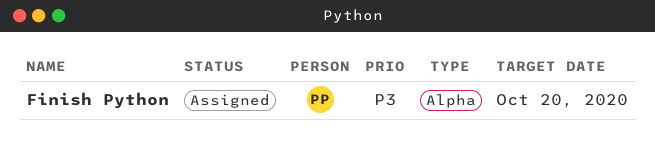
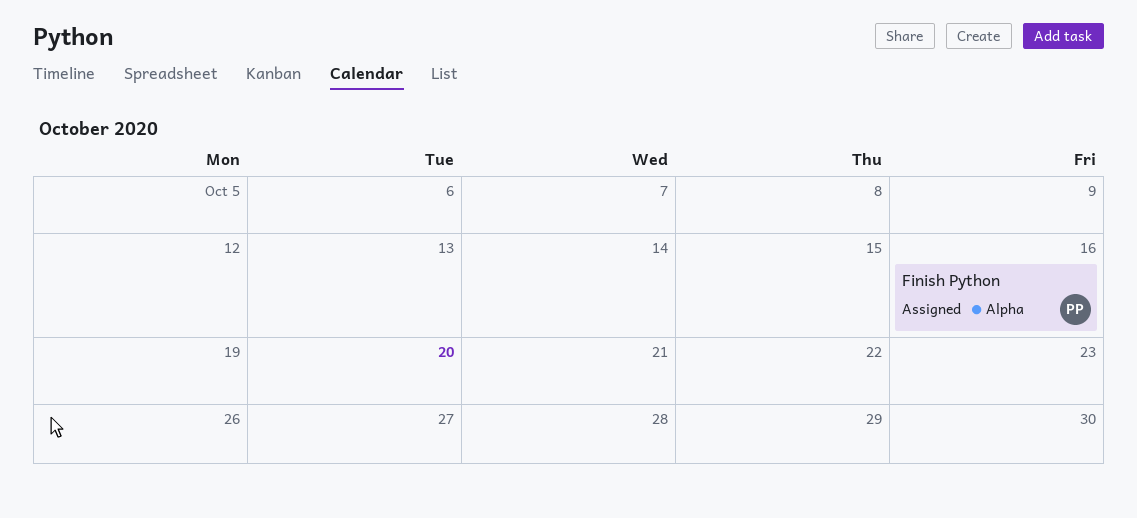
Finish Python, due: Oct 20 -> Oct 16

